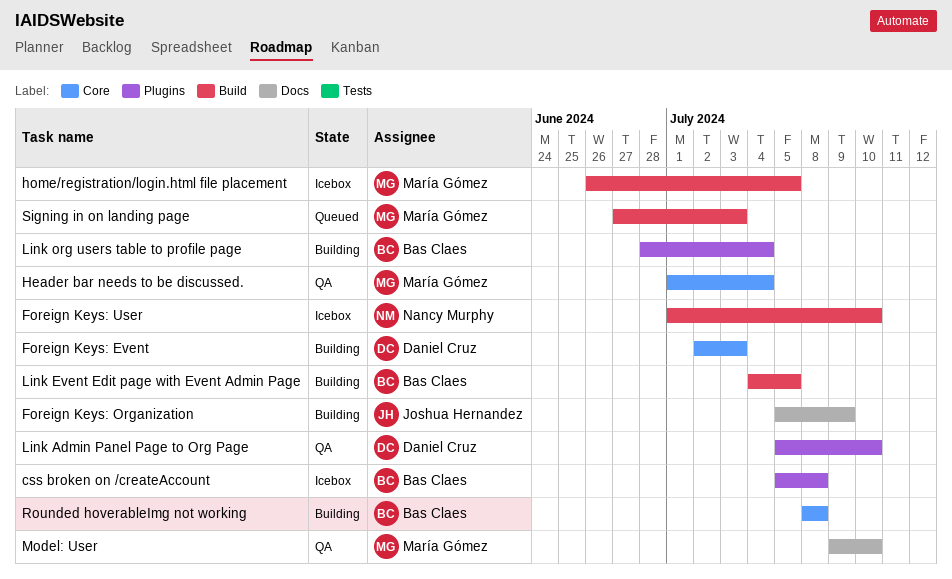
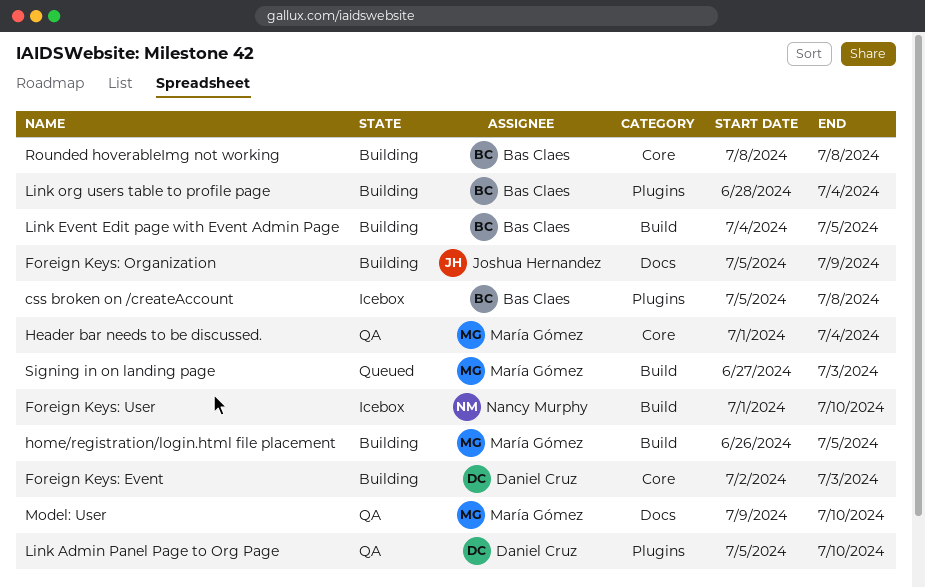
home/registration/login.html file placement, status: Icebox -> Building

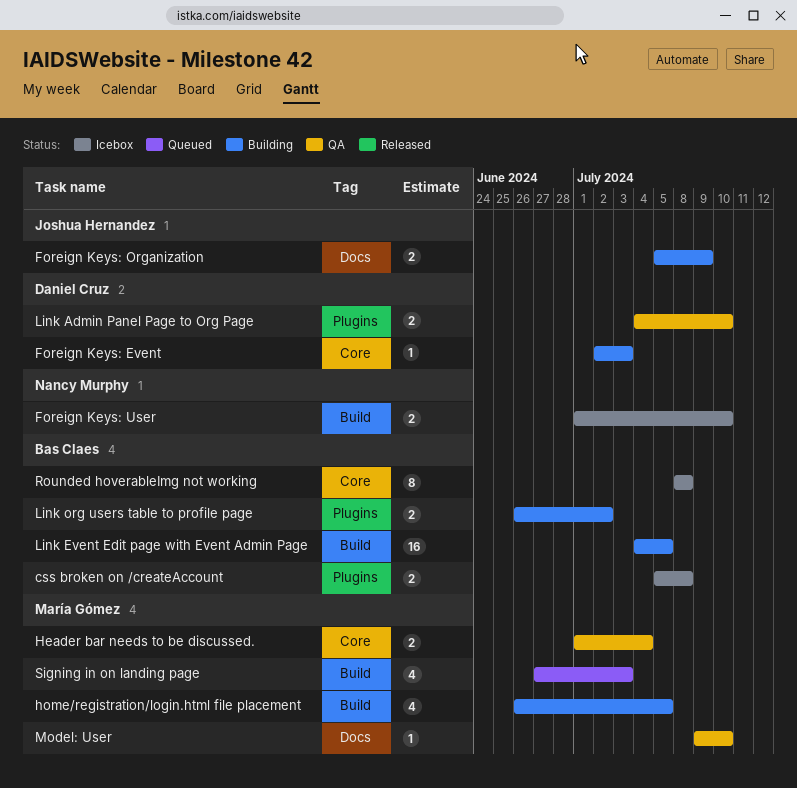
Link Admin Panel Page to Org Page, start: Jul 5 -> Jul 4
Link org users table to profile page, start: Jun 28 -> Jun 26
Link org users table to profile page, due: Jul 4 -> Jul 2
Rounded hoverableImg not working, status: Building -> Icebox

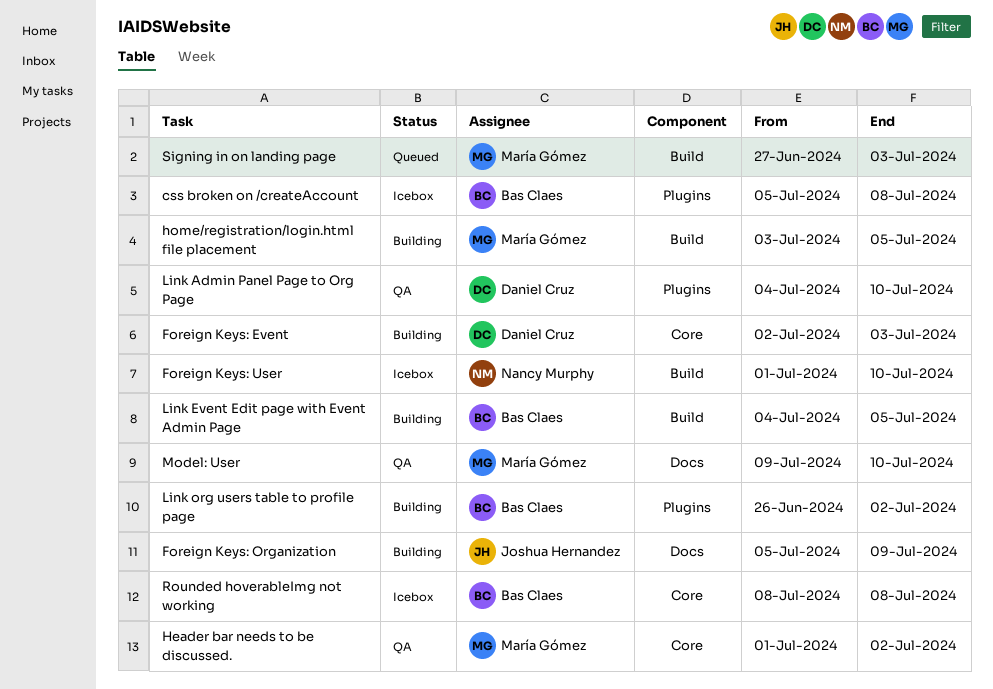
Header bar needs to be discussed., due: Jul 4 -> Jul 2
home/registration/login.html file placement, start: Jun 26 -> Jul 3

